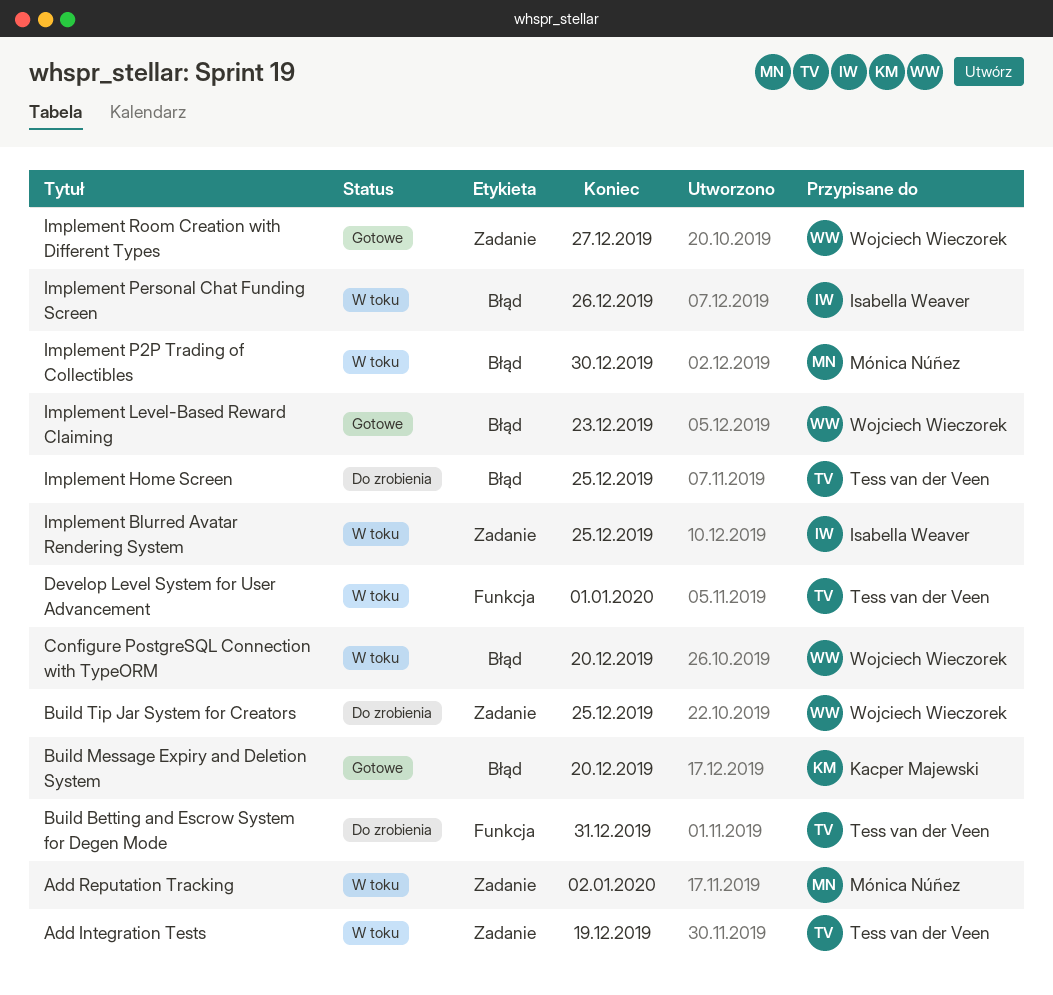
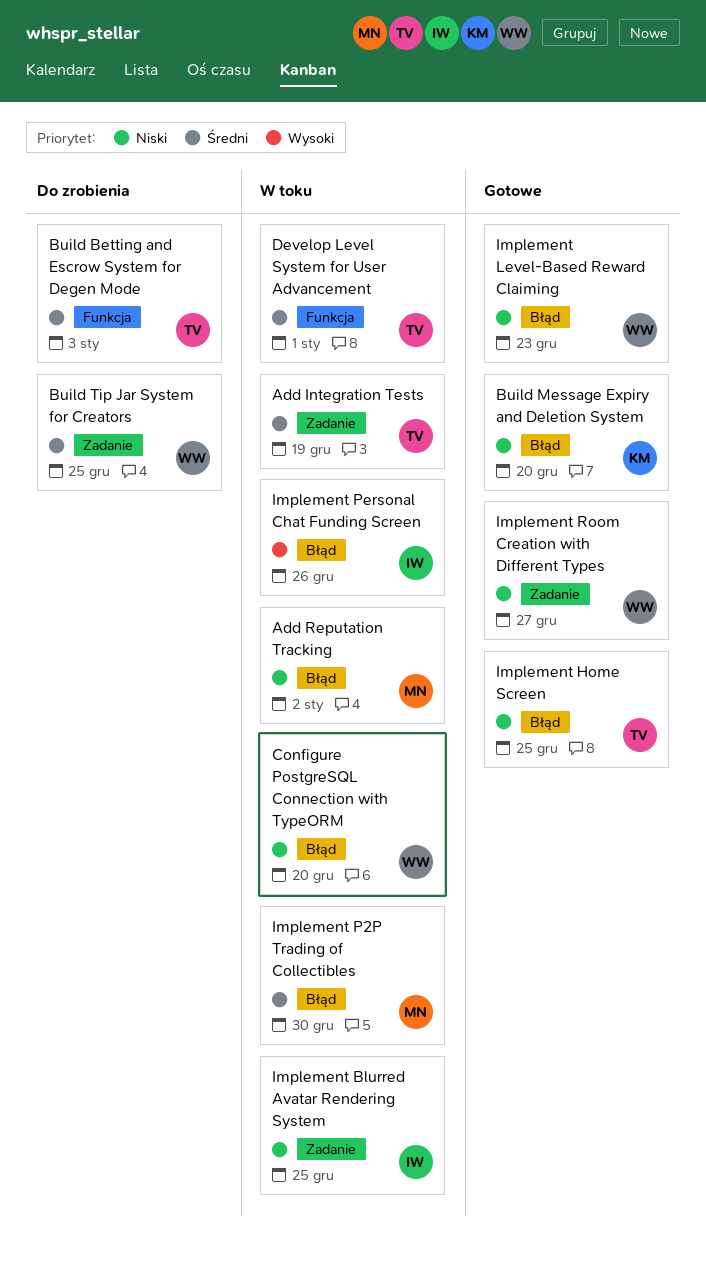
Add Reputation Tracking, label: Zadanie -> Błąd
Build Betting and Escrow System for Degen Mode, due: Dec 31 -> Jan 3
Implement Home Screen, status: Do zrobienia -> Gotowe

